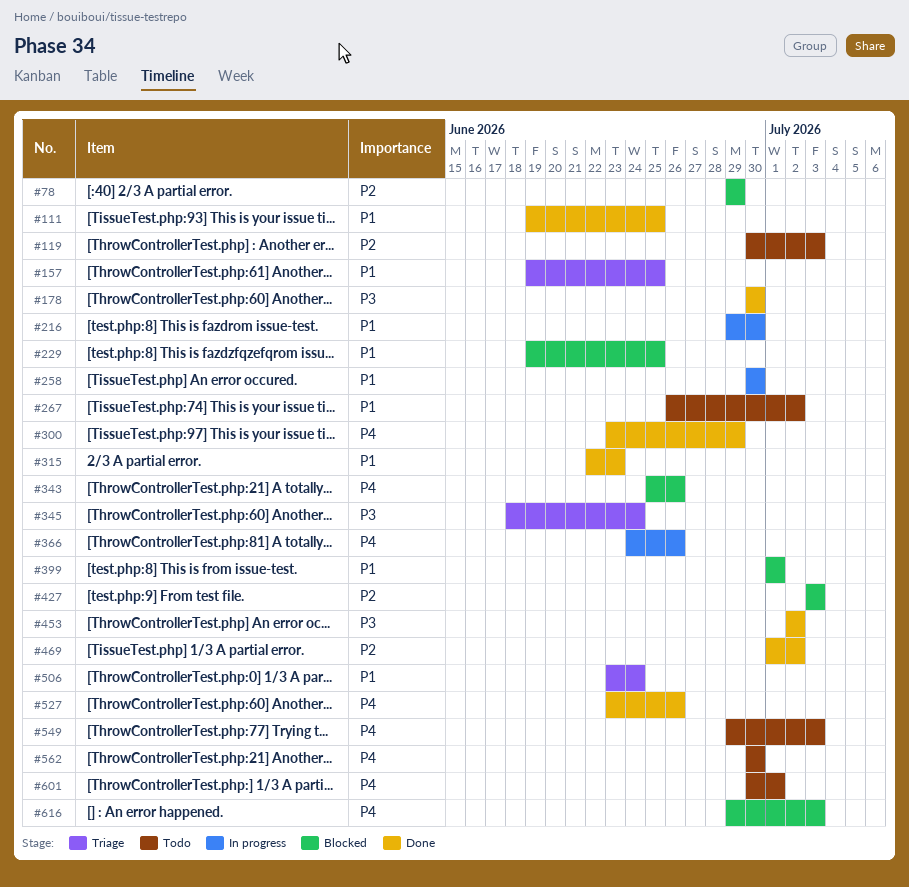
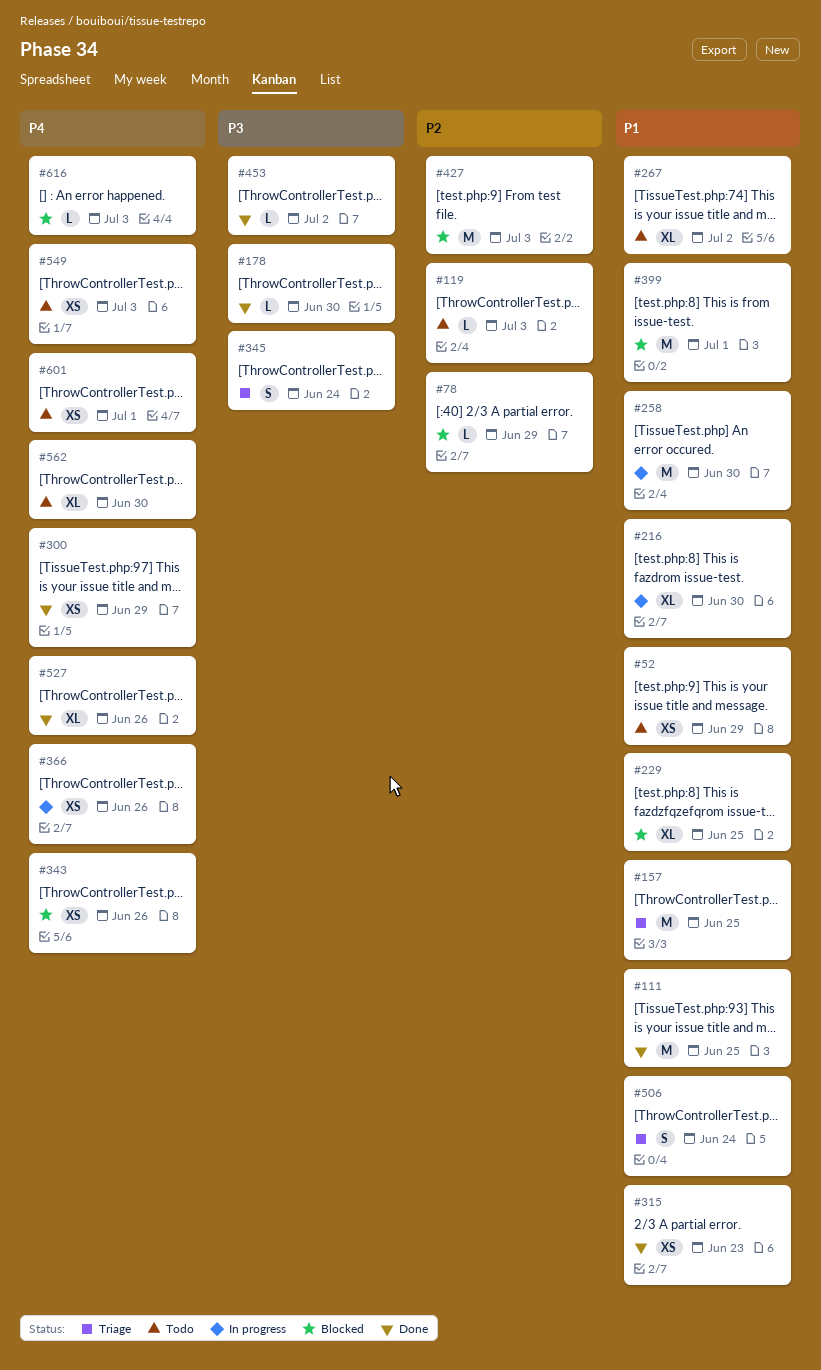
#52: none -> present
#469: present -> none

